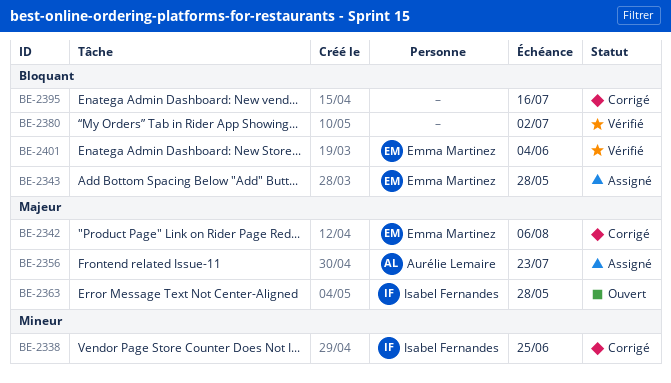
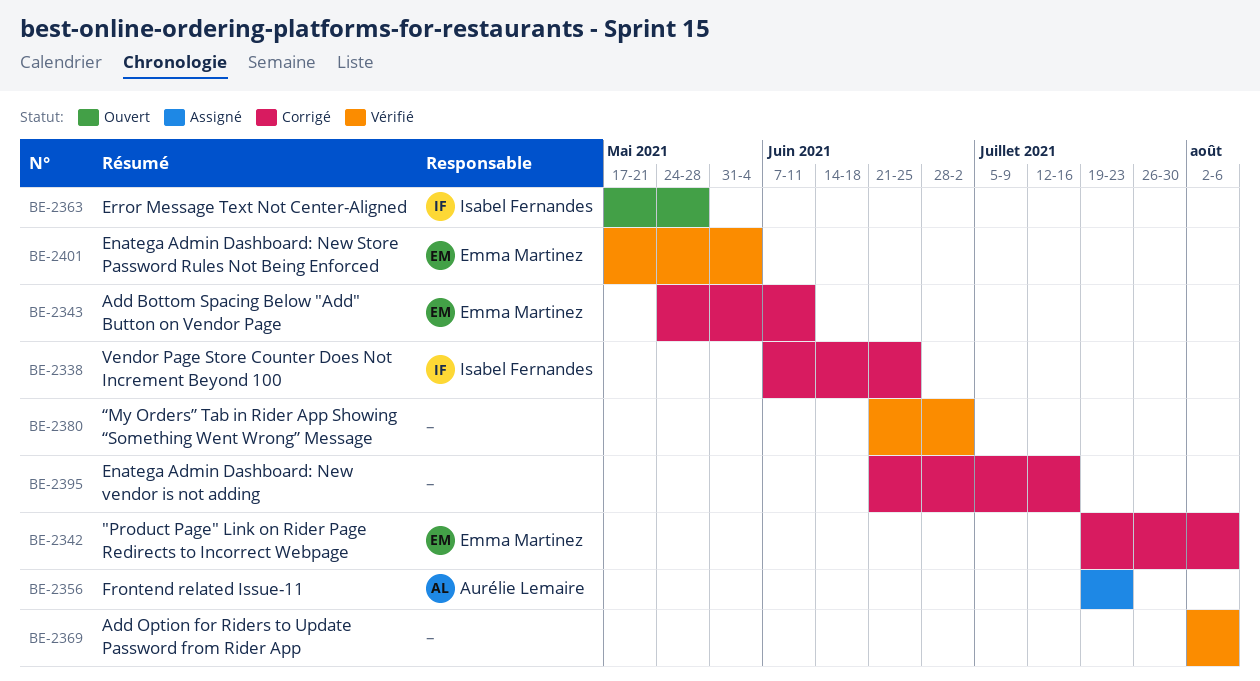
BE-2343, status: Assigné -> Corrigé
BE-2343, due: May 28 -> Jun 11
BE-2369: none -> present

